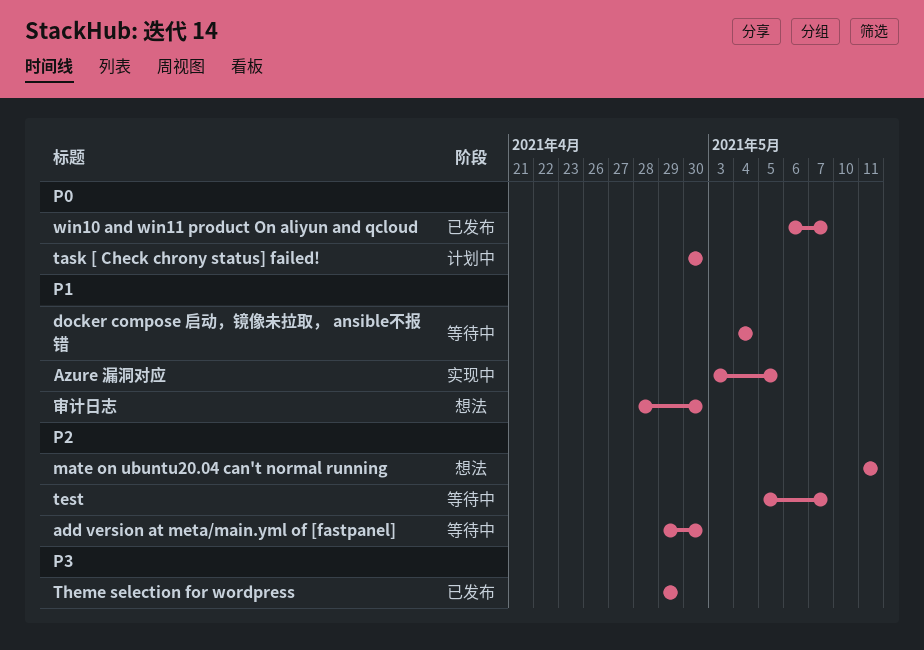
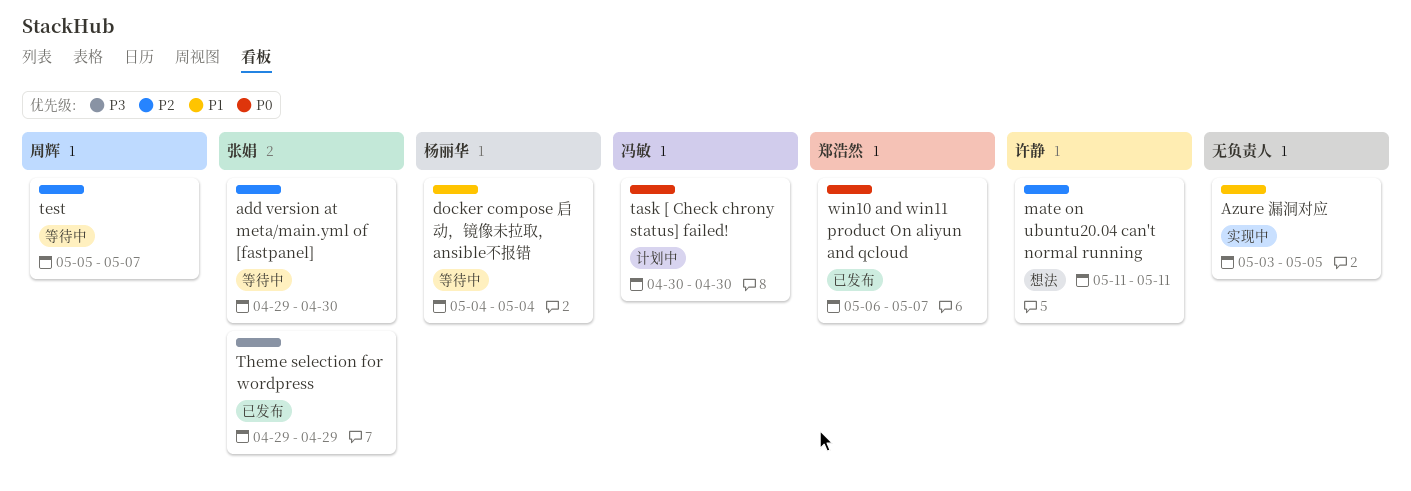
审计日志: present -> none

